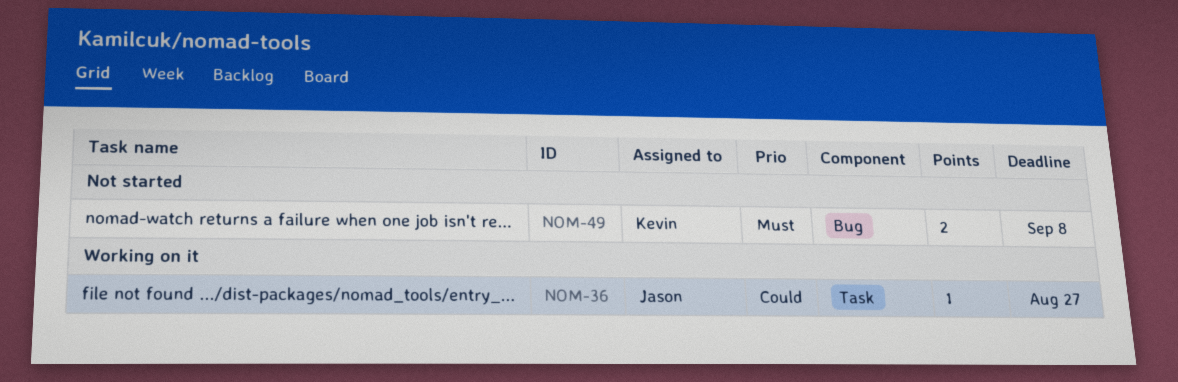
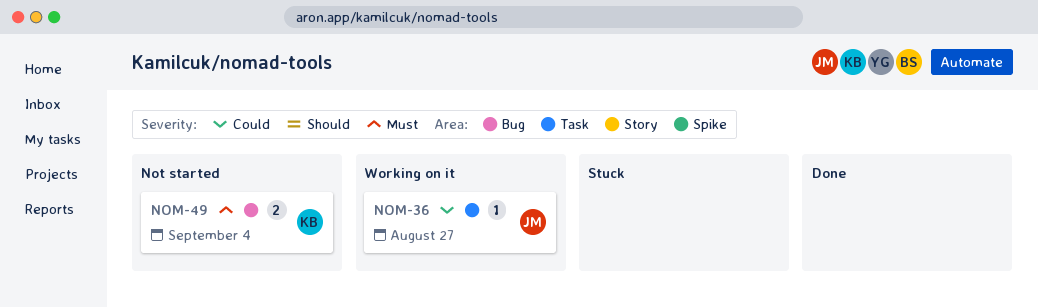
NOM-49, due: Sep 8 -> Sep 4

